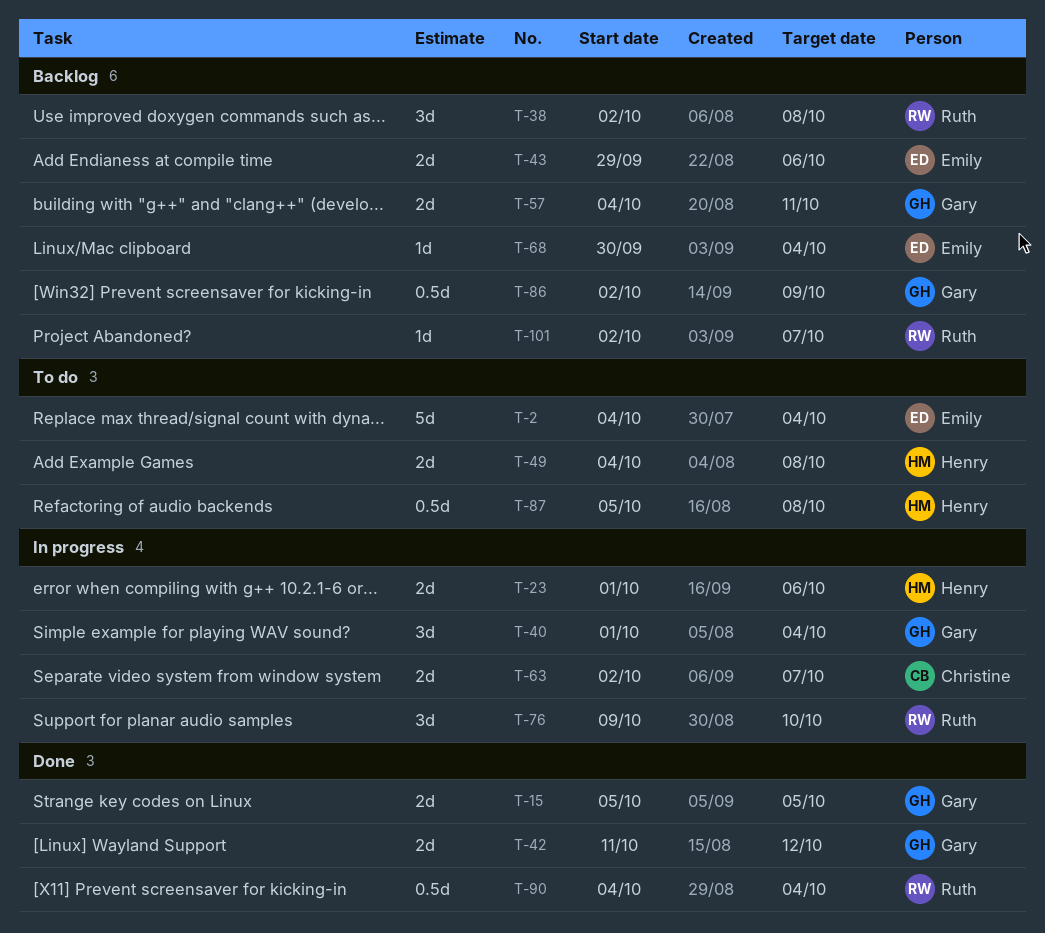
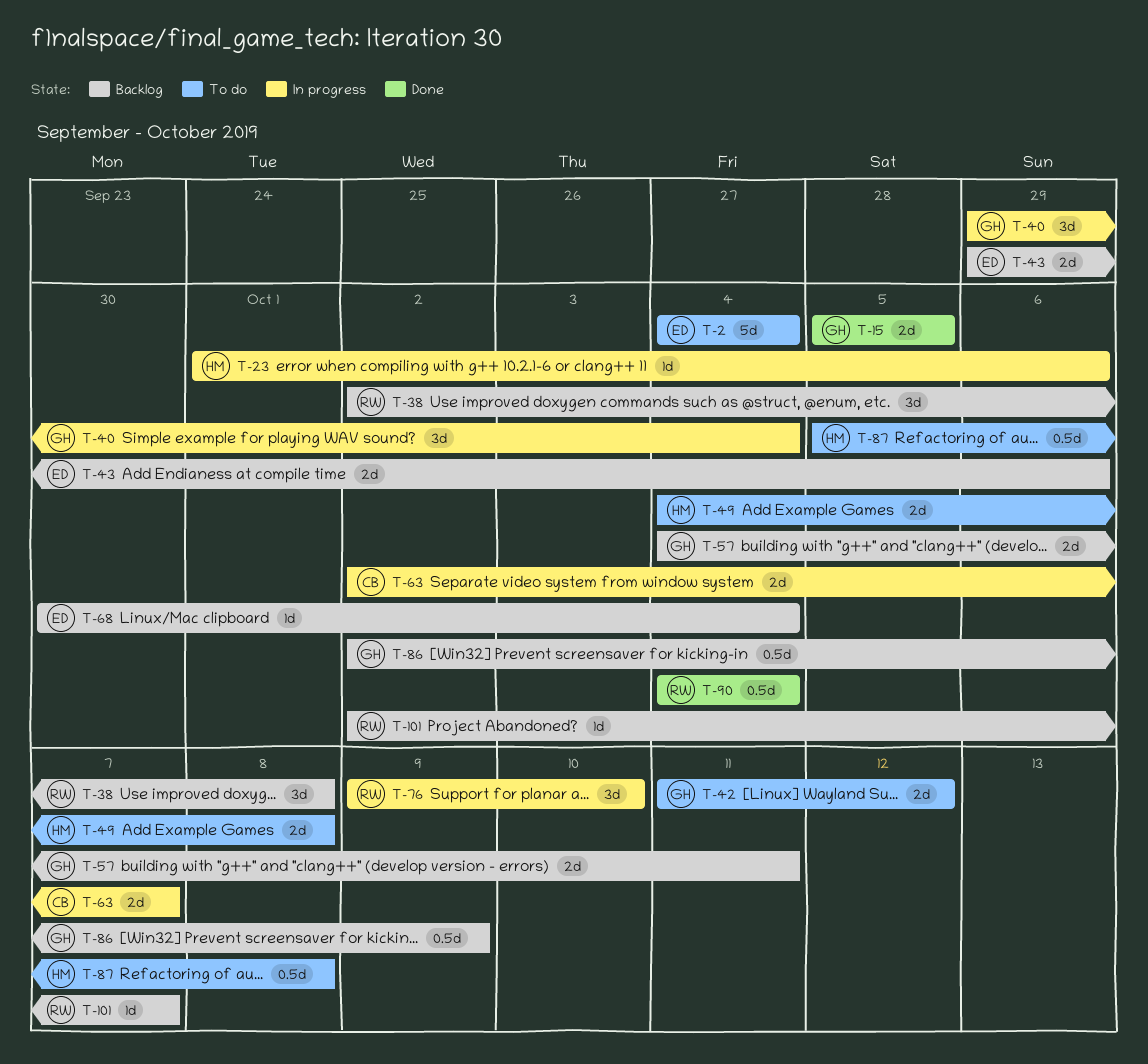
T-23, estimate: 2d -> 1d
T-40, start: Oct 1 -> Sep 29
T-42, status: Done -> To do

